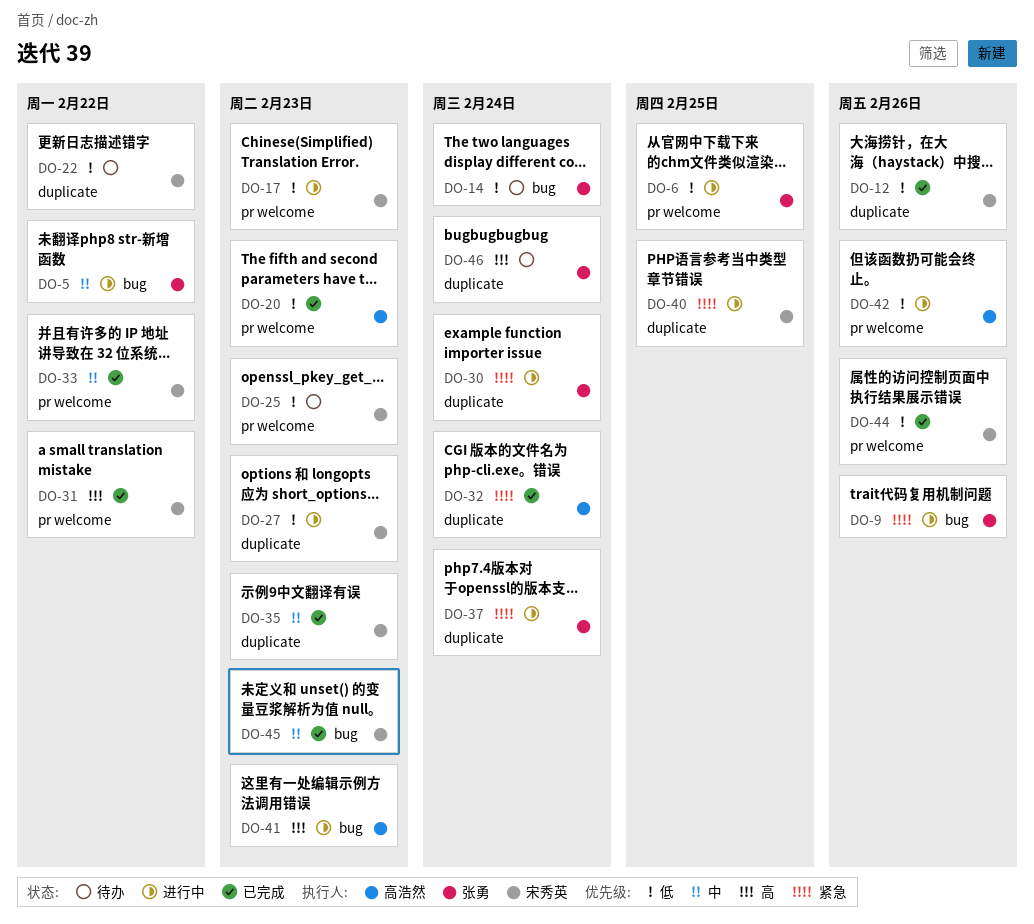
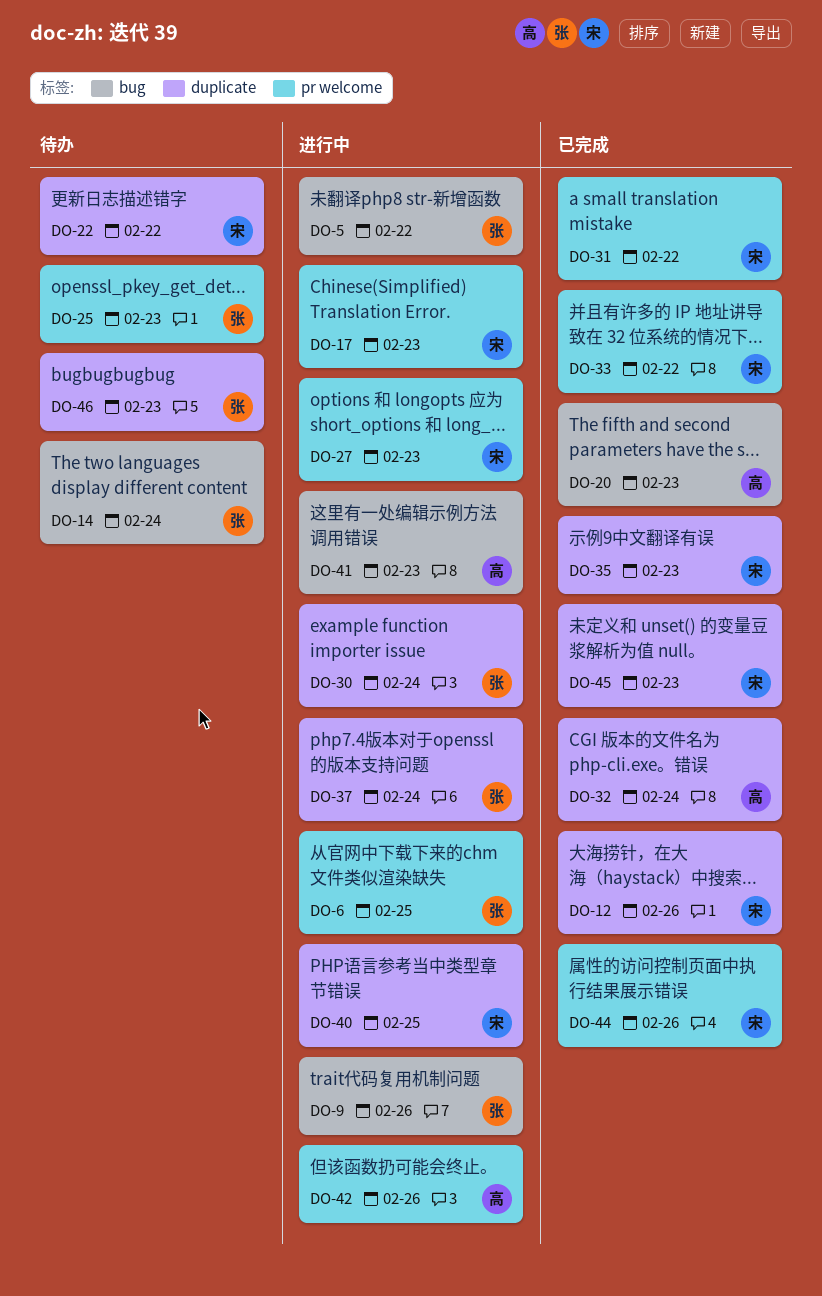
DO-20, label: pr welcome -> bug
DO-25, owner: 宋秀英 -> 张勇
DO-27, label: duplicate -> pr welcome
DO-45, label: bug -> duplicate
DO-46, due: Feb 24 -> Feb 23

